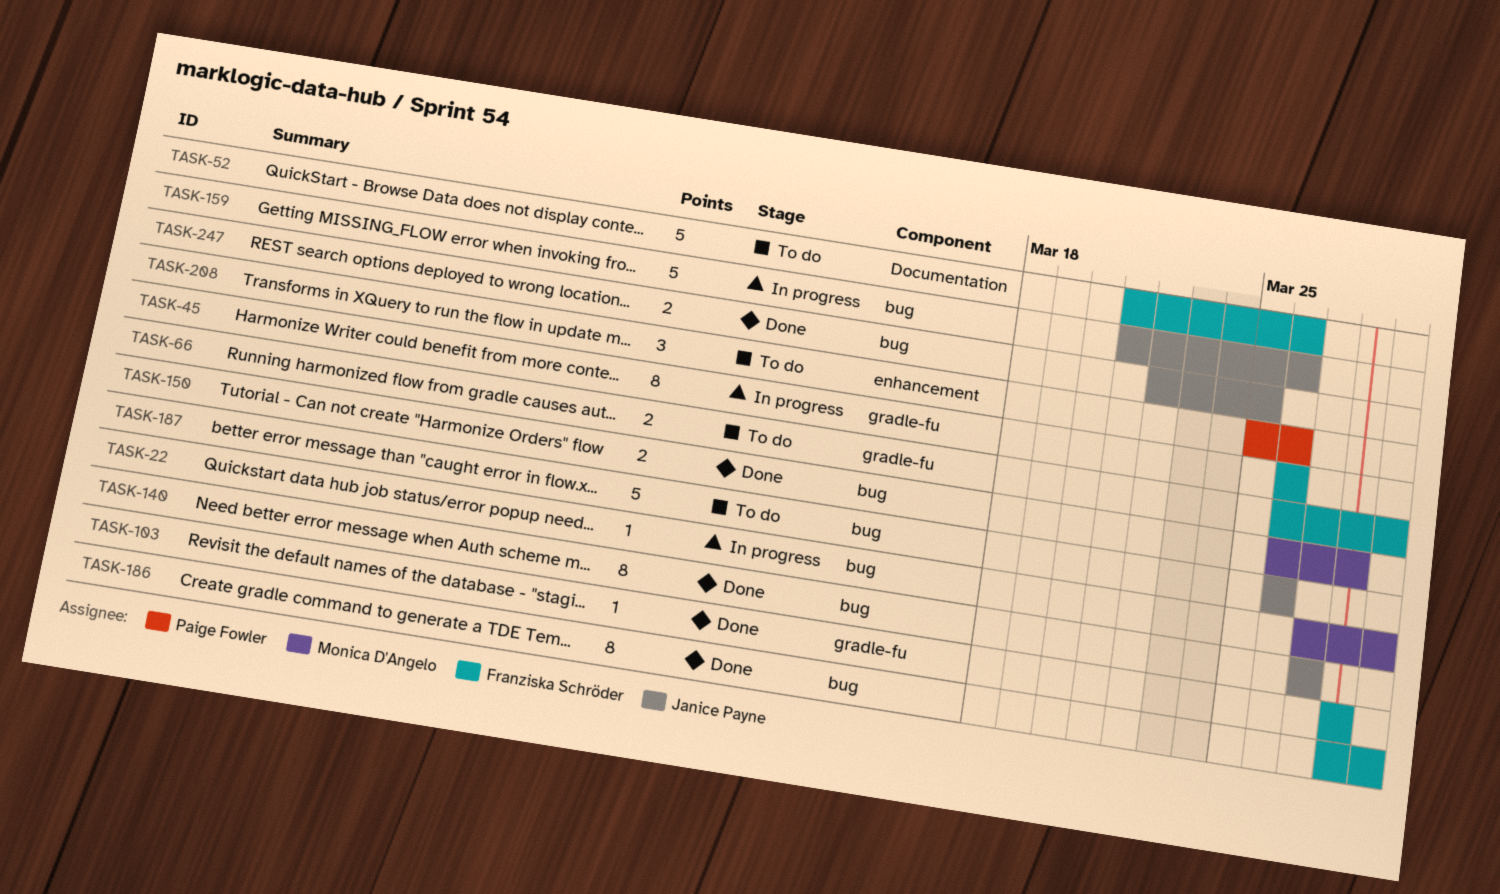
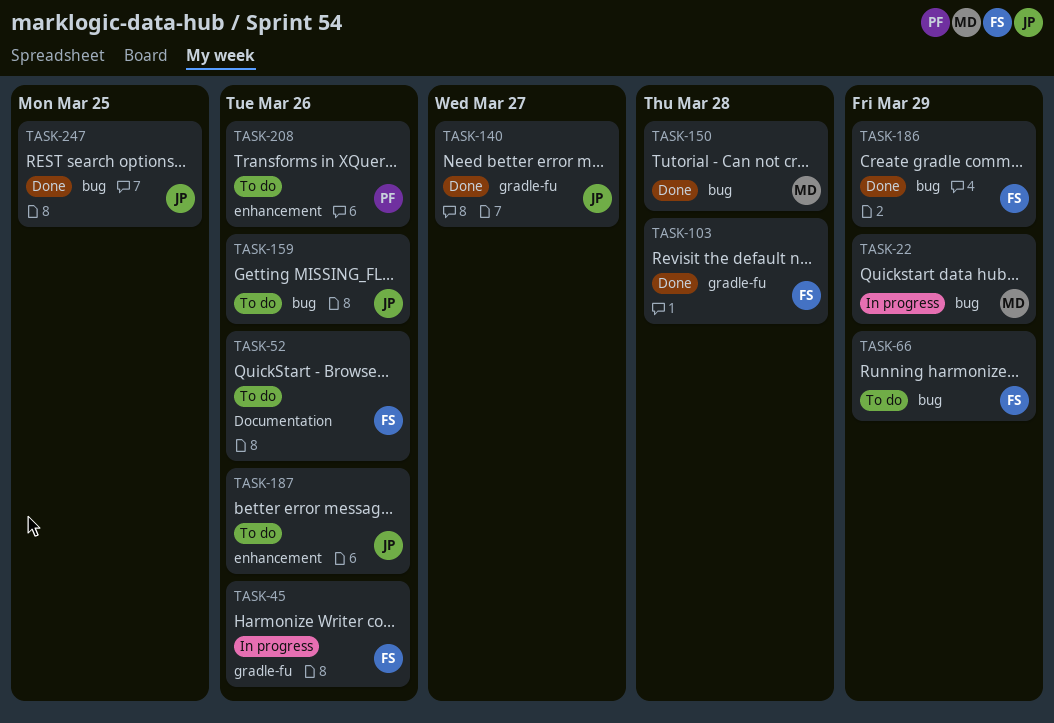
TASK-66, label: gradle-fu -> bug
TASK-140, label: bug -> gradle-fu
TASK-159, status: In progress -> To do
TASK-187, label: bug -> enhancement

